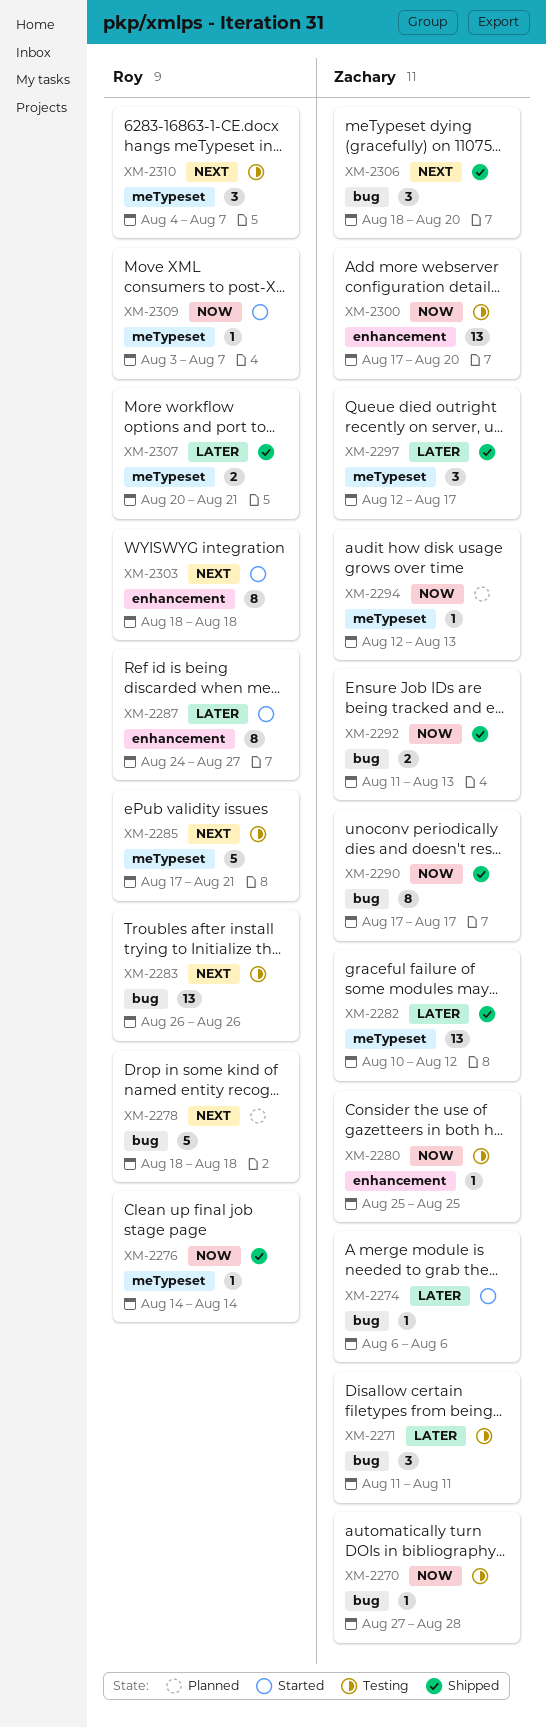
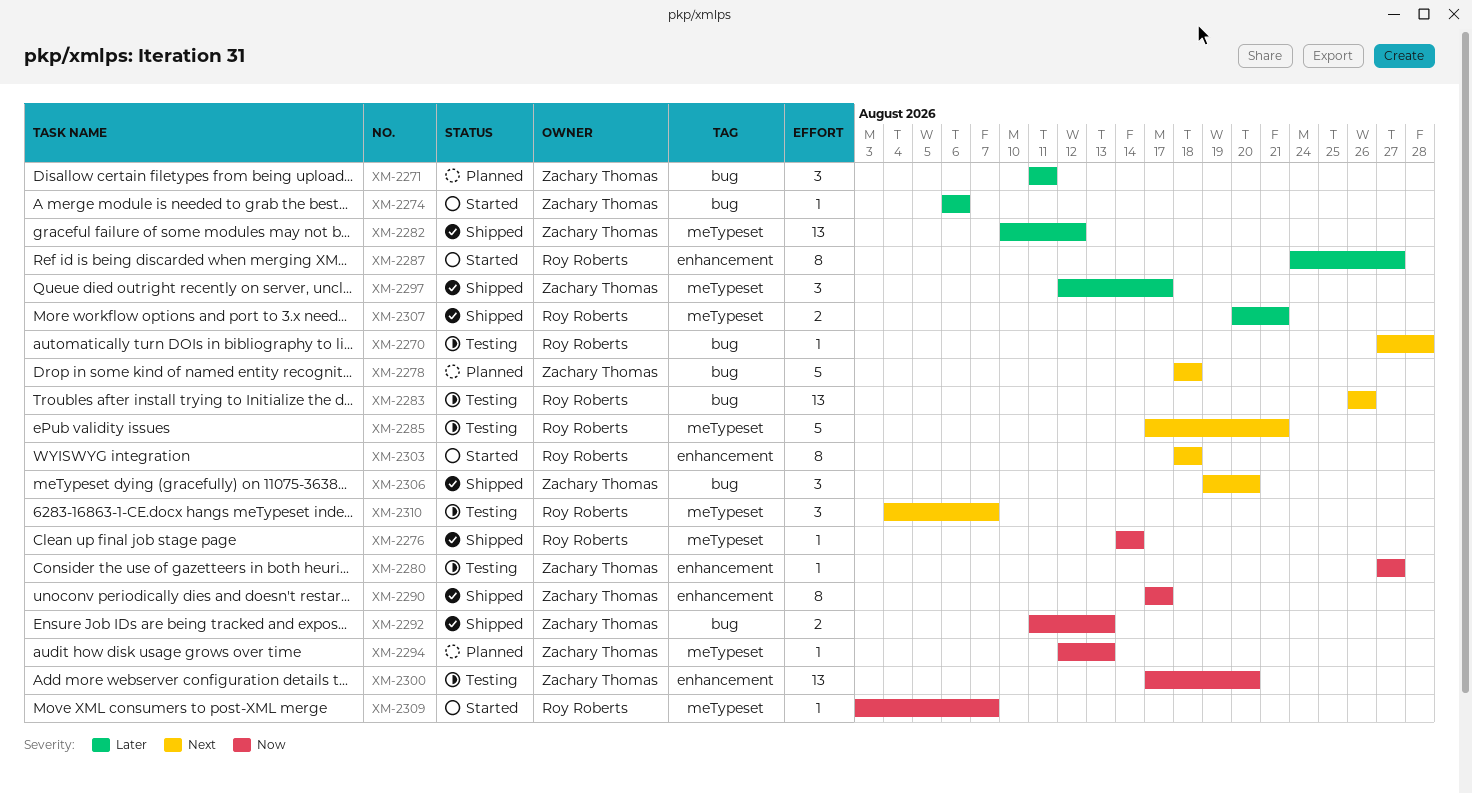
XM-2270, owner: Zachary Thomas -> Roy Roberts
XM-2270, priority: Now -> Next
XM-2271, status: Testing -> Planned
XM-2278, owner: Roy Roberts -> Zachary Thomas
XM-2280, start: Aug 25 -> Aug 27
XM-2280, due: Aug 25 -> Aug 27
XM-2290, label: bug -> enhancement
XM-2306, start: Aug 18 -> Aug 19

